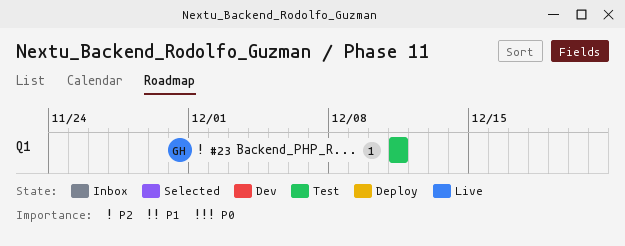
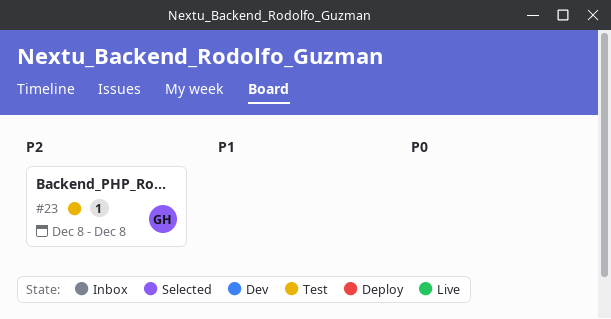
#23, start: Dec 11 -> Dec 8
#23, due: Dec 11 -> Dec 8

